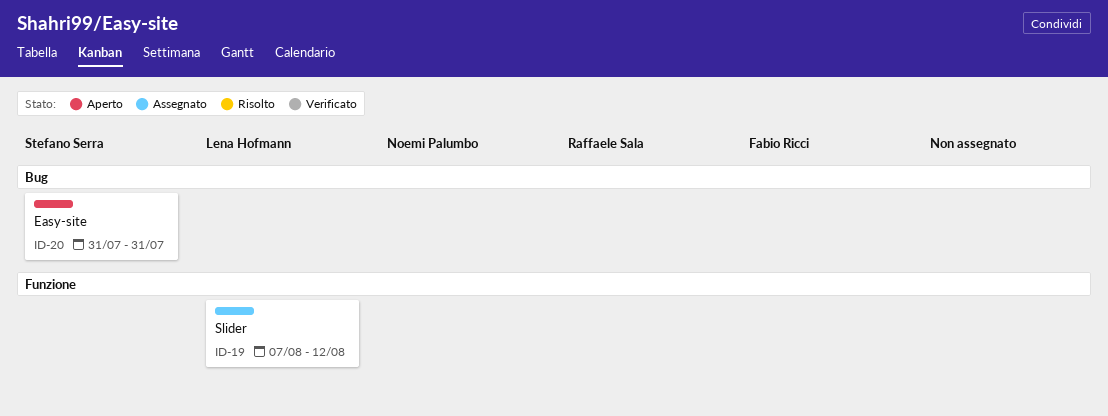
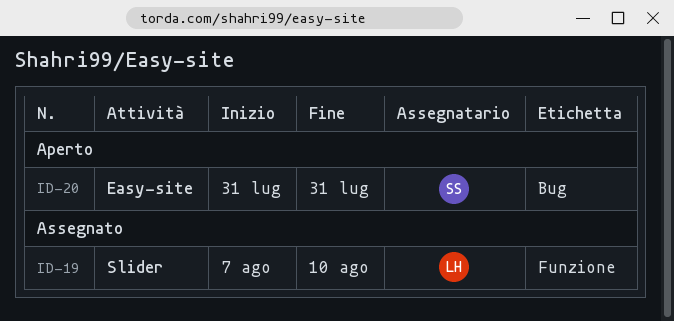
ID-19, due: Aug 12 -> Aug 10

